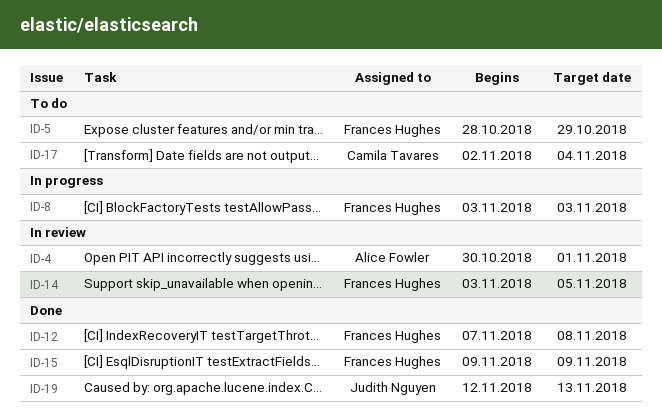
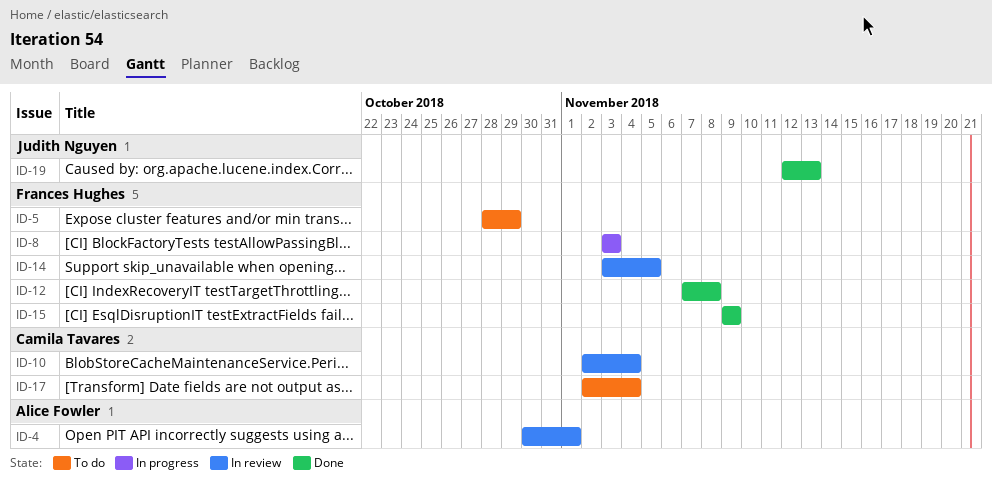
ID-10: none -> present

